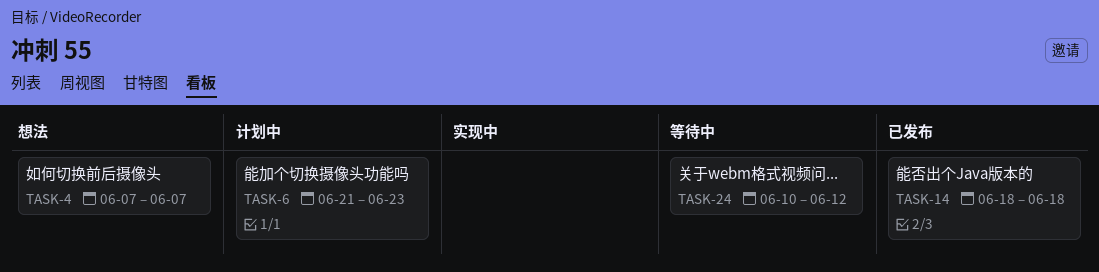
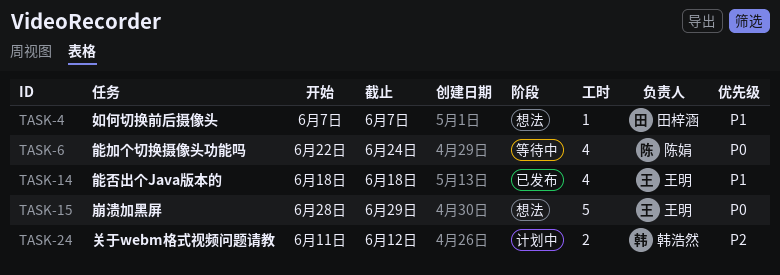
TASK-6, status: 计划中 -> 等待中
TASK-6, start: Jun 21 -> Jun 22
TASK-6, due: Jun 23 -> Jun 24
TASK-15: none -> present
TASK-24, status: 等待中 -> 计划中
TASK-24, start: Jun 10 -> Jun 11

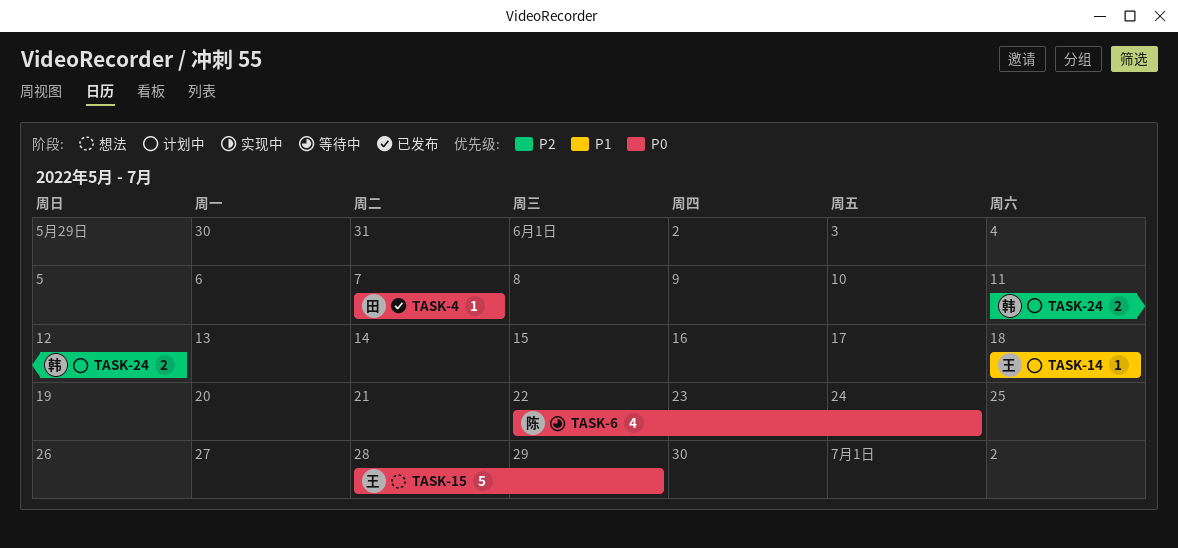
TASK-4, status: 想法 -> 已发布
TASK-4, priority: P1 -> P0
TASK-14, status: 已发布 -> 计划中
TASK-14, estimate: 4 -> 1

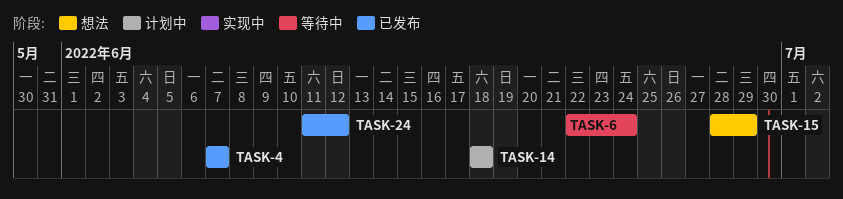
TASK-24, status: 计划中 -> 已发布

